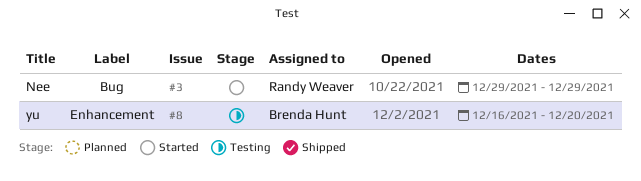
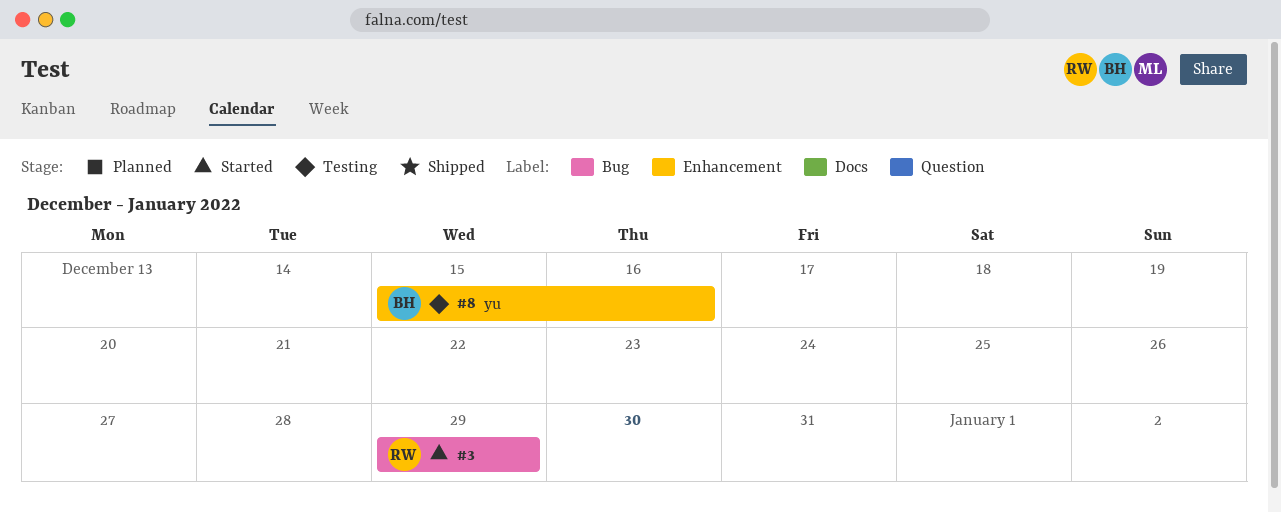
#8, start: Dec 16 -> Dec 15
#8, due: Dec 20 -> Dec 16

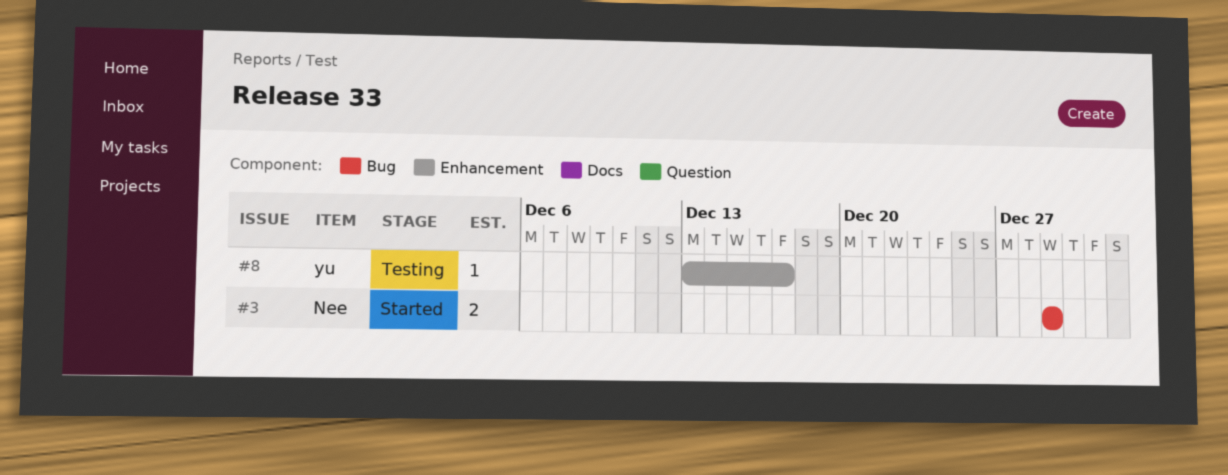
#8, start: Dec 15 -> Dec 13
#8, due: Dec 16 -> Dec 17

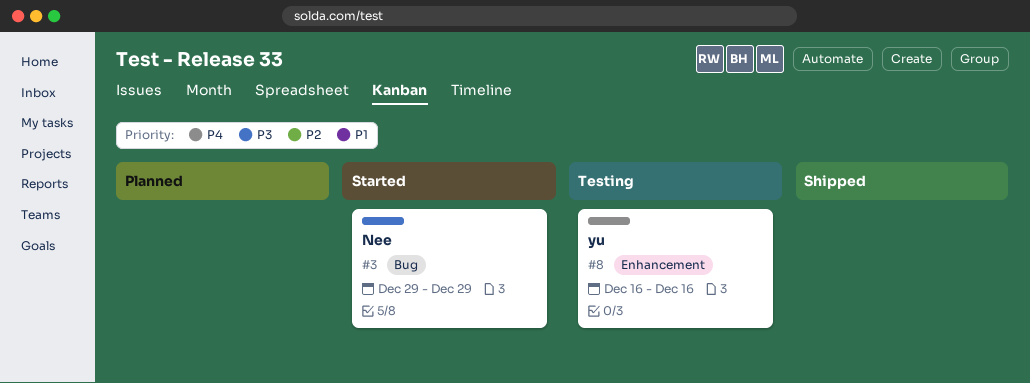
#8, start: Dec 13 -> Dec 16
#8, due: Dec 17 -> Dec 16

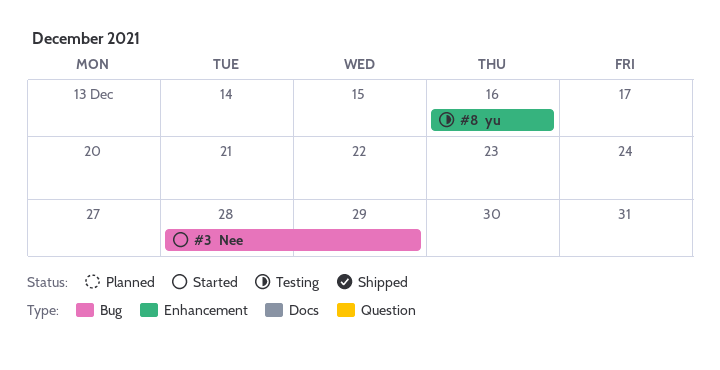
#3, start: Dec 29 -> Dec 28

